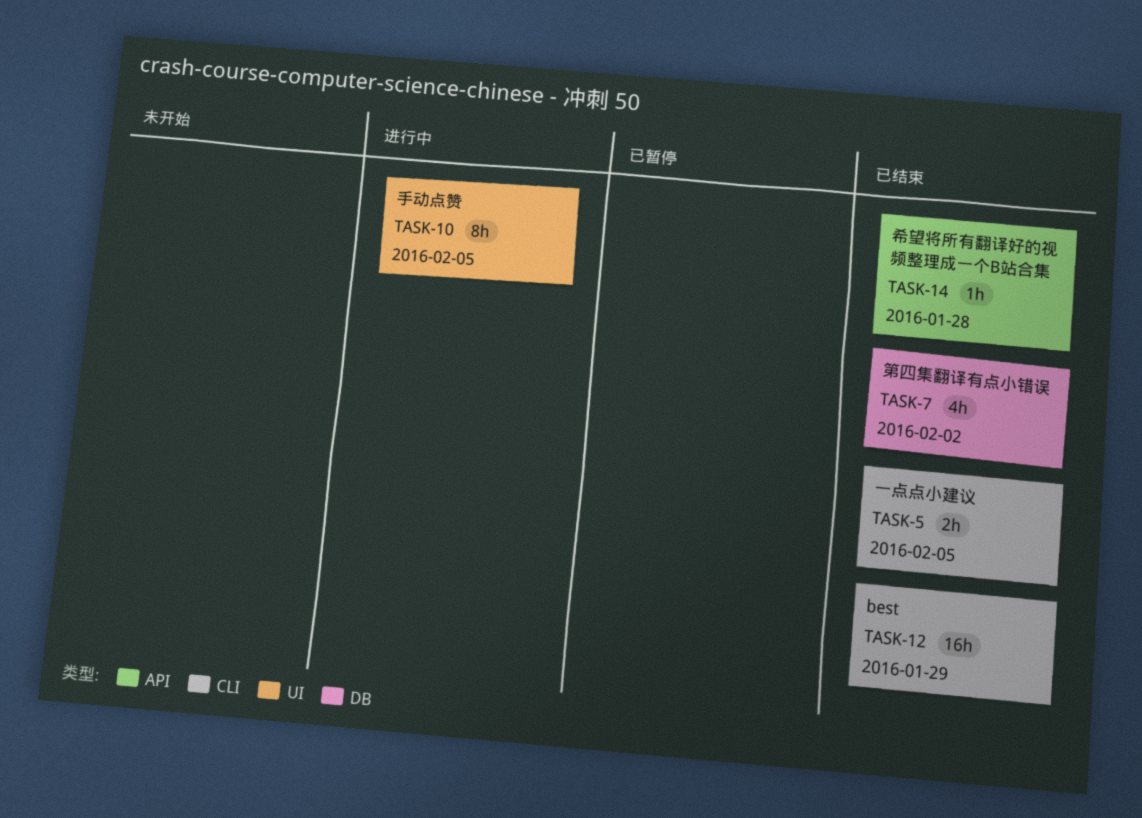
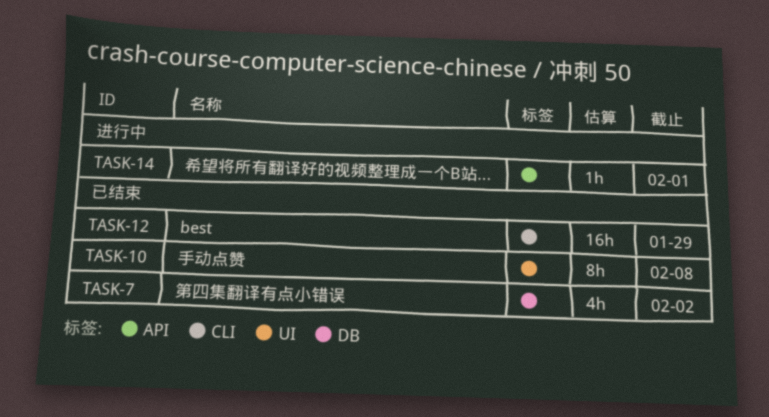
TASK-5: present -> none
TASK-10, status: 进行中 -> 已结束
TASK-10, due: Feb 5 -> Feb 8
TASK-14, status: 已结束 -> 进行中
TASK-14, due: Jan 28 -> Feb 1

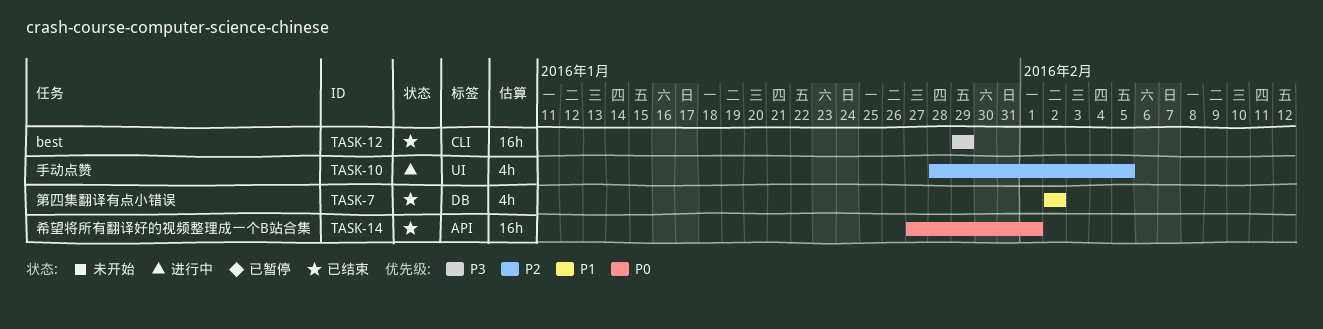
TASK-10, status: 已结束 -> 进行中
TASK-10, estimate: 8h -> 4h
TASK-10, due: Feb 8 -> Feb 5
TASK-14, status: 进行中 -> 已结束
TASK-14, estimate: 1h -> 16h

